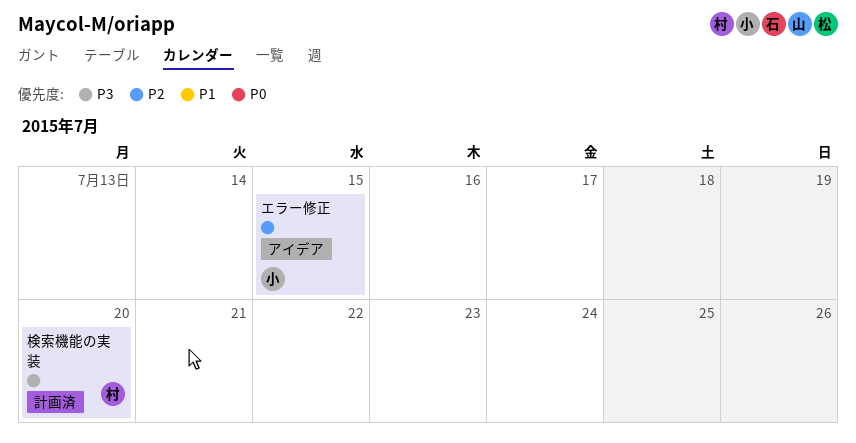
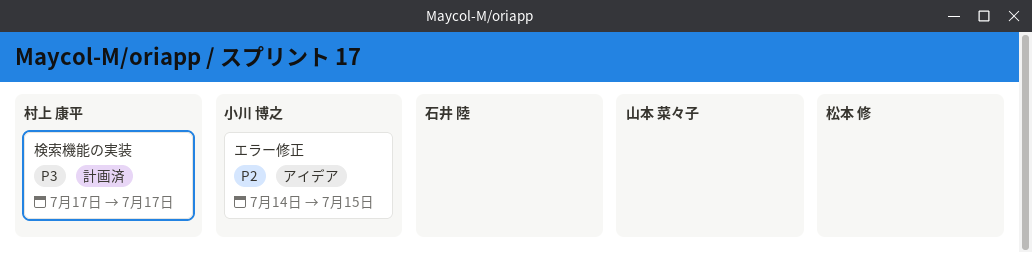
検索機能の実装, due: Jul 20 -> Jul 17

